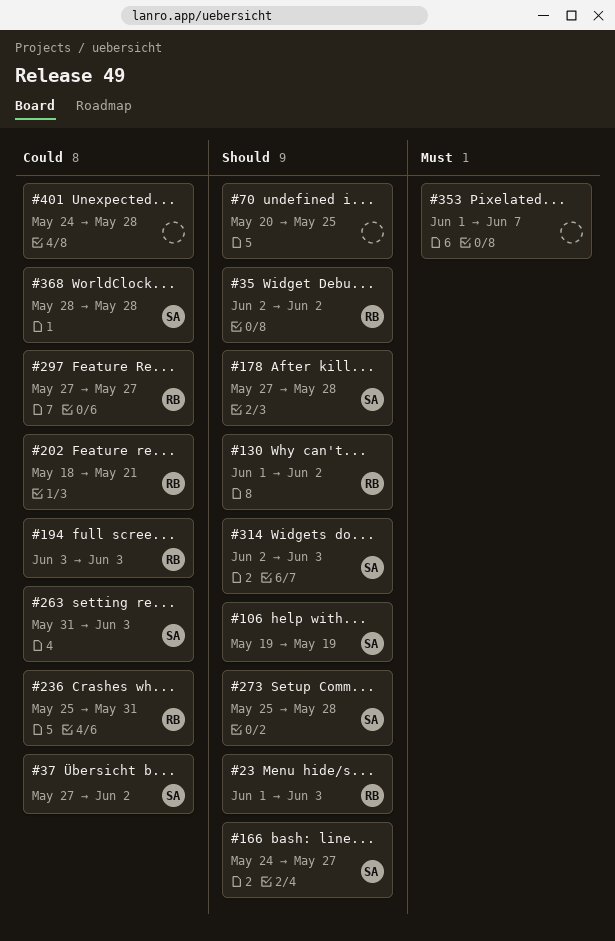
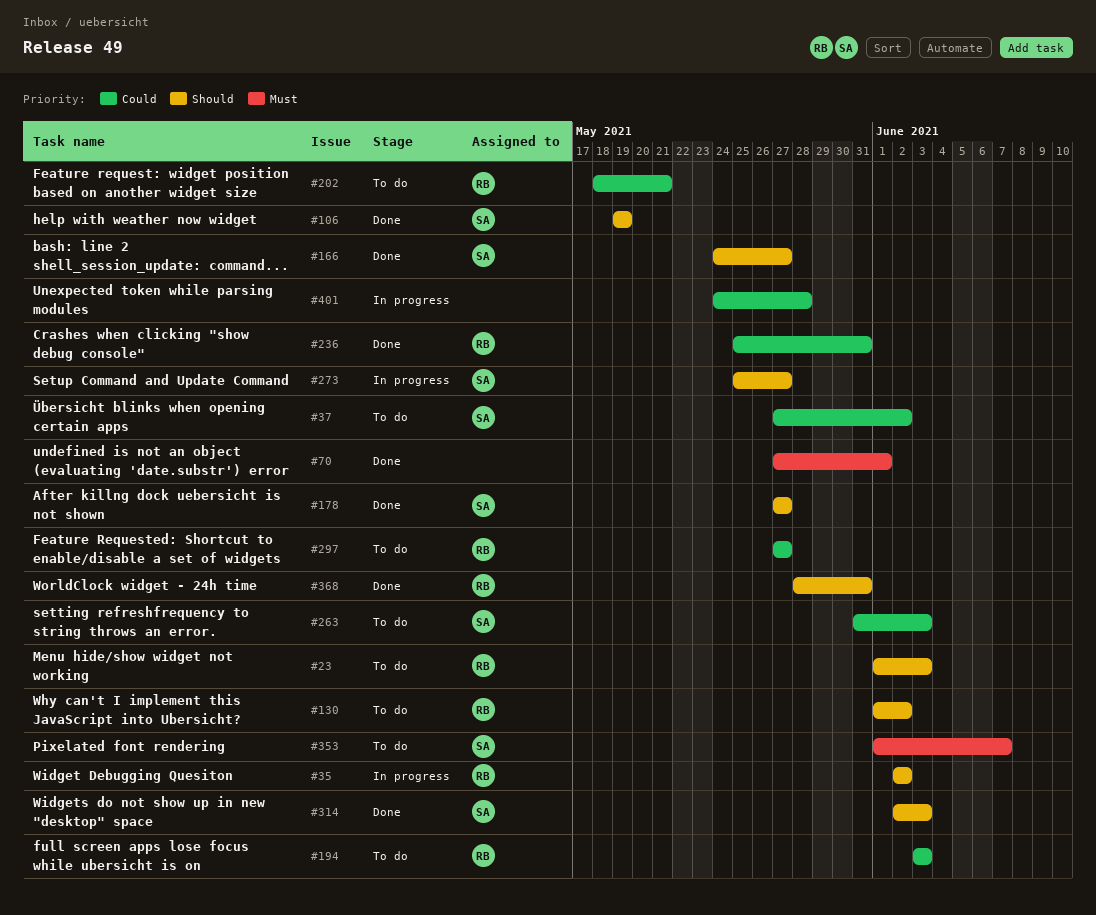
#70, priority: Should -> Must
#70, start: May 20 -> May 27
#70, due: May 25 -> Jun 1
#178, due: May 28 -> May 27
#273, due: May 28 -> May 27
#353, owner: none -> SA
#368, owner: SA -> RB
#368, priority: Could -> Should
#368, due: May 28 -> May 31

